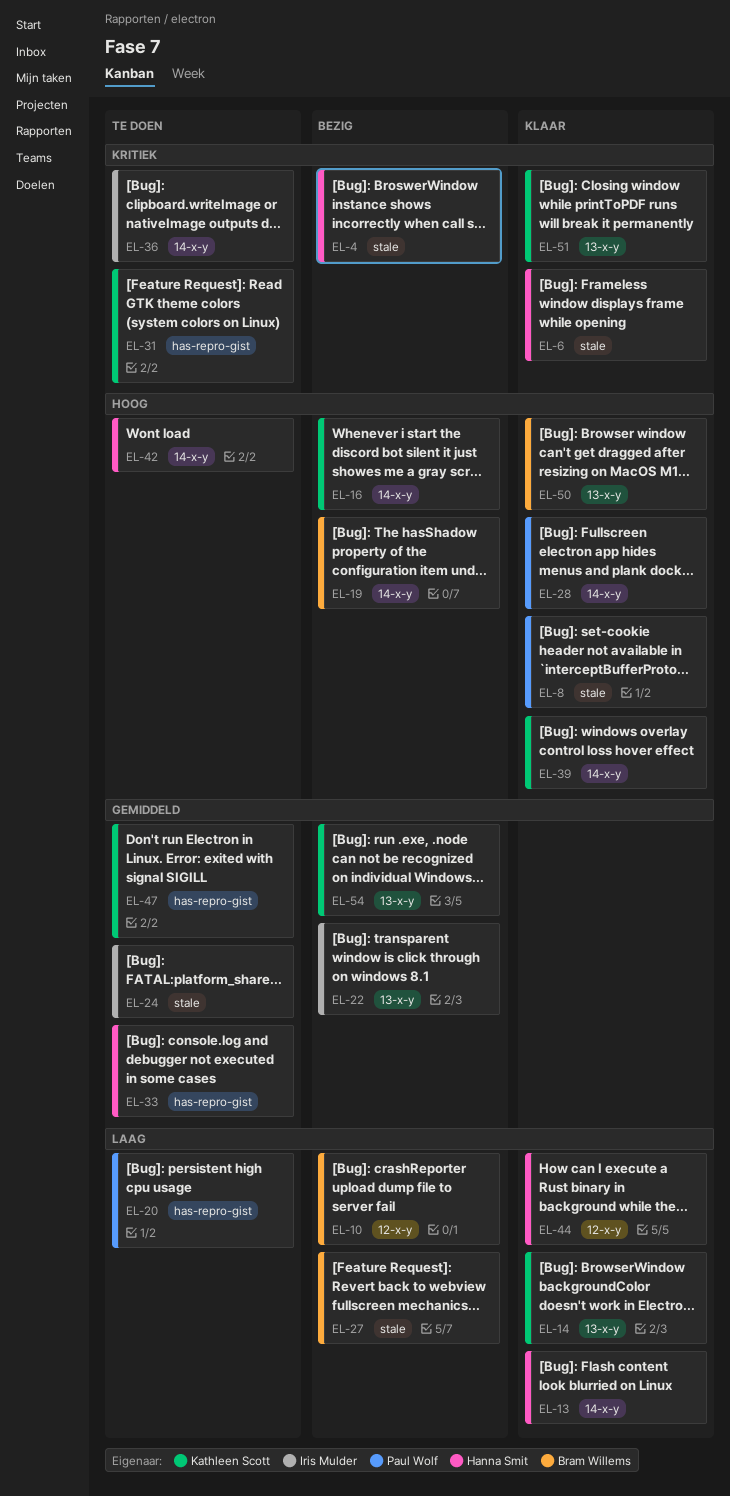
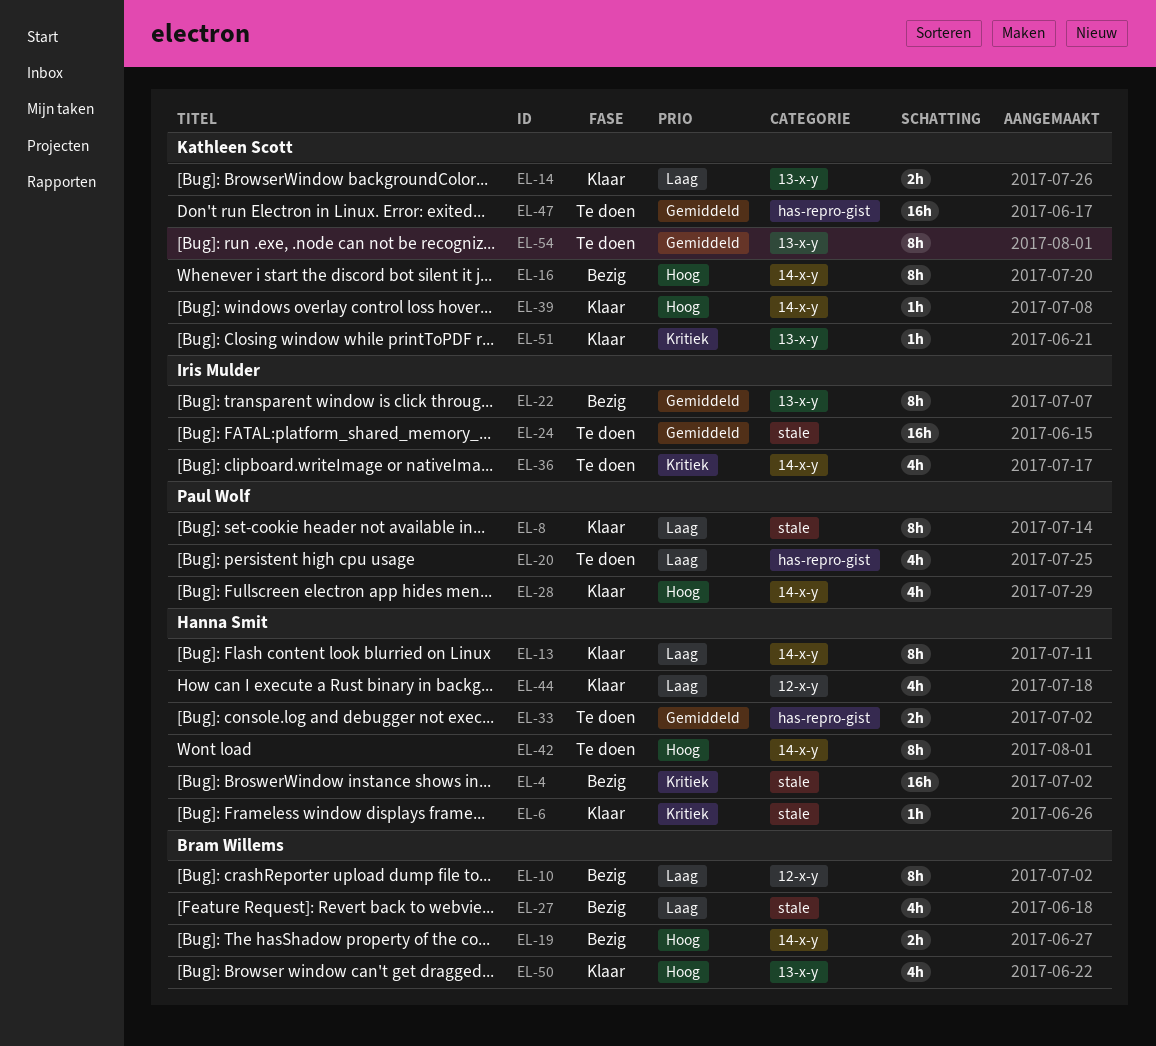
EL-8, priority: Hoog -> Laag
EL-31: present -> none
EL-54, status: Bezig -> Te doen

